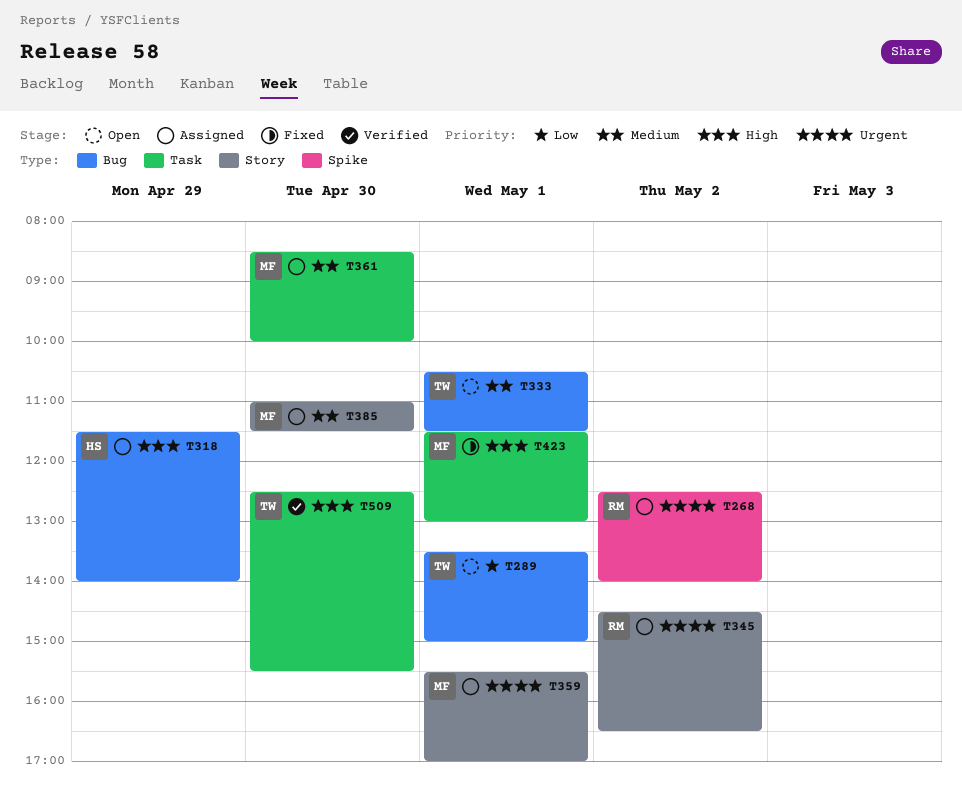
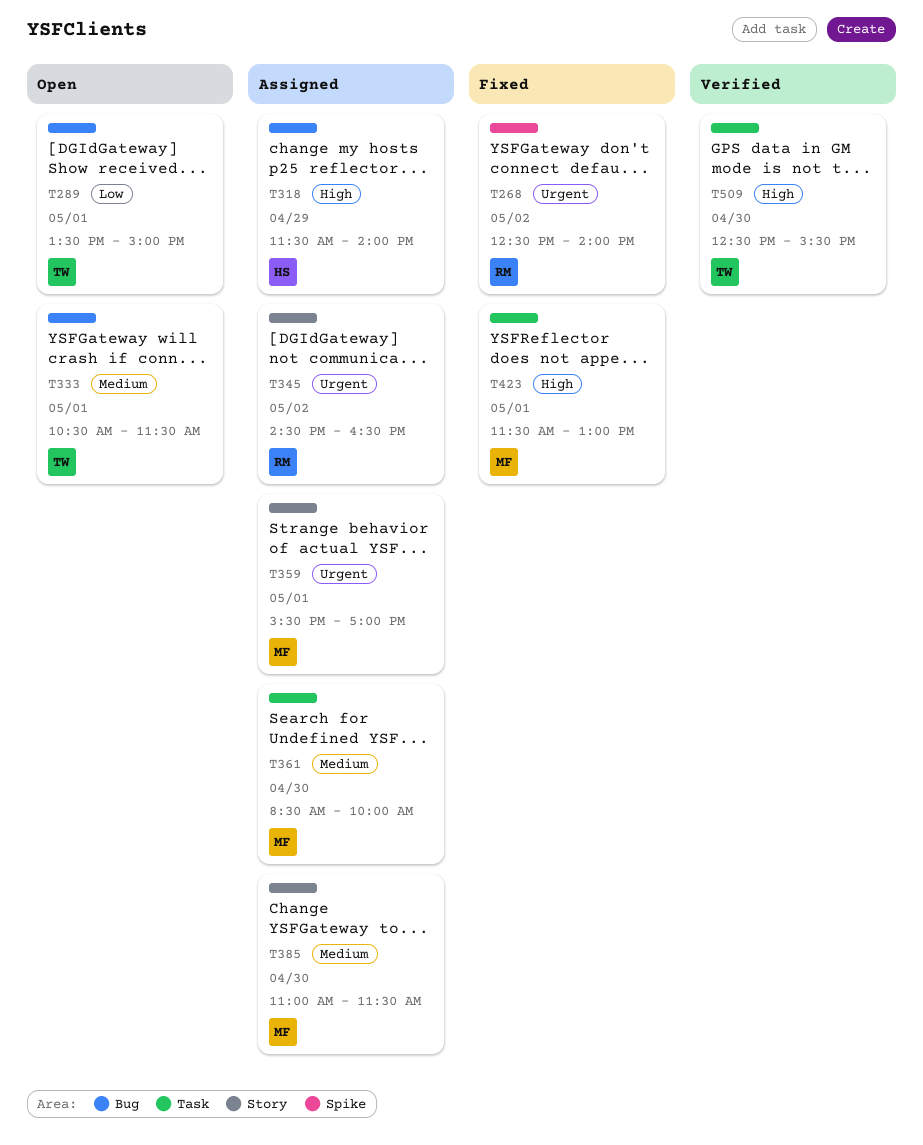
T268, status: Assigned -> Fixed

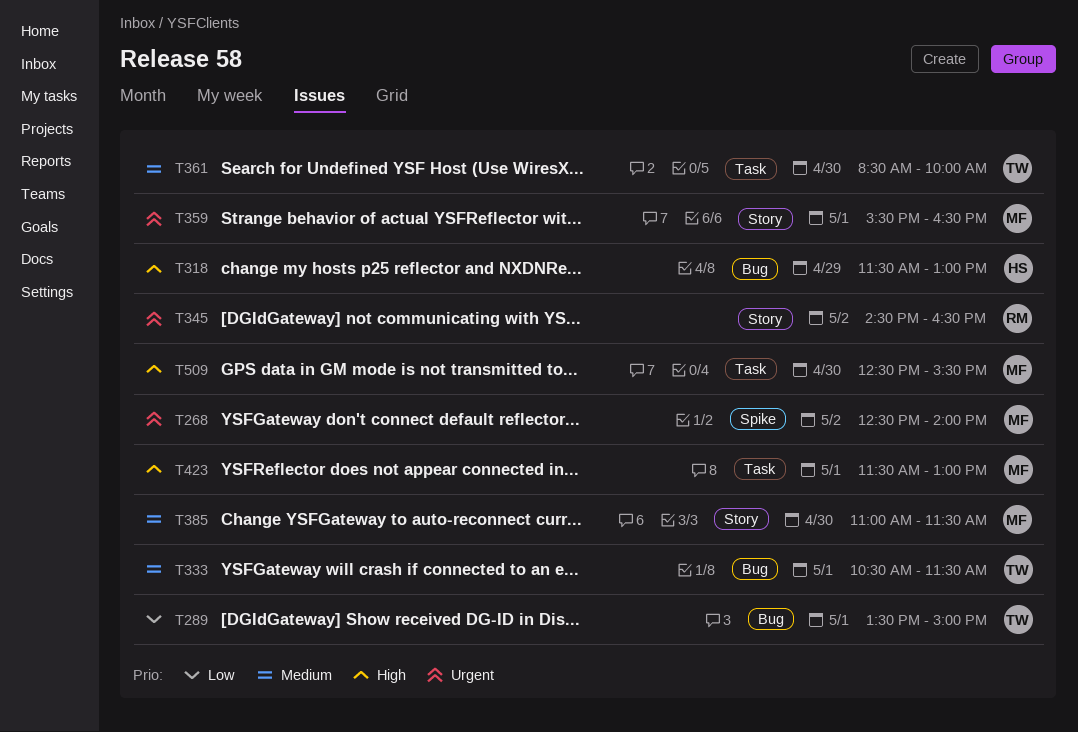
T268, owner: RM -> MF
T318, ends: 14:00 -> 13:00
T359, ends: 17:00 -> 16:30
T361, owner: MF -> TW
T509, owner: TW -> MF

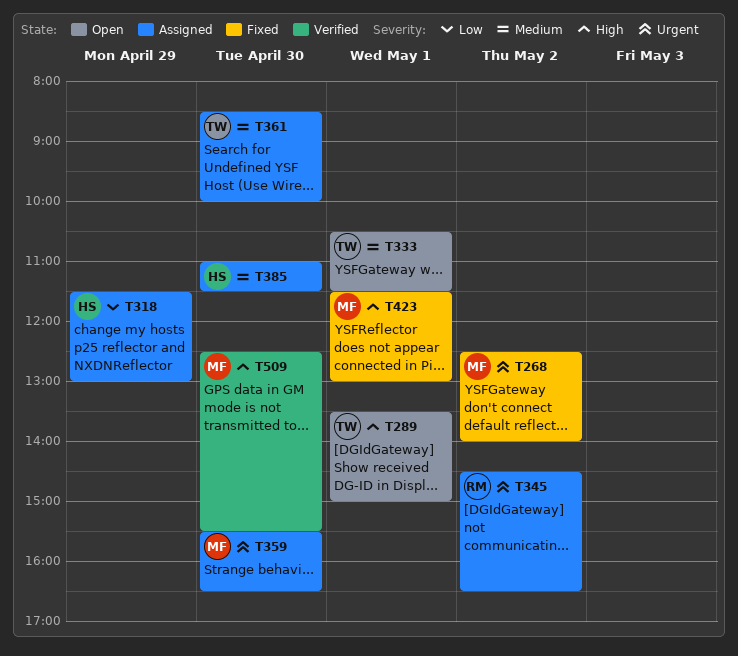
T289, priority: Low -> High
T318, priority: High -> Low
T359, day: May 1 -> Apr 30
T385, owner: MF -> HS

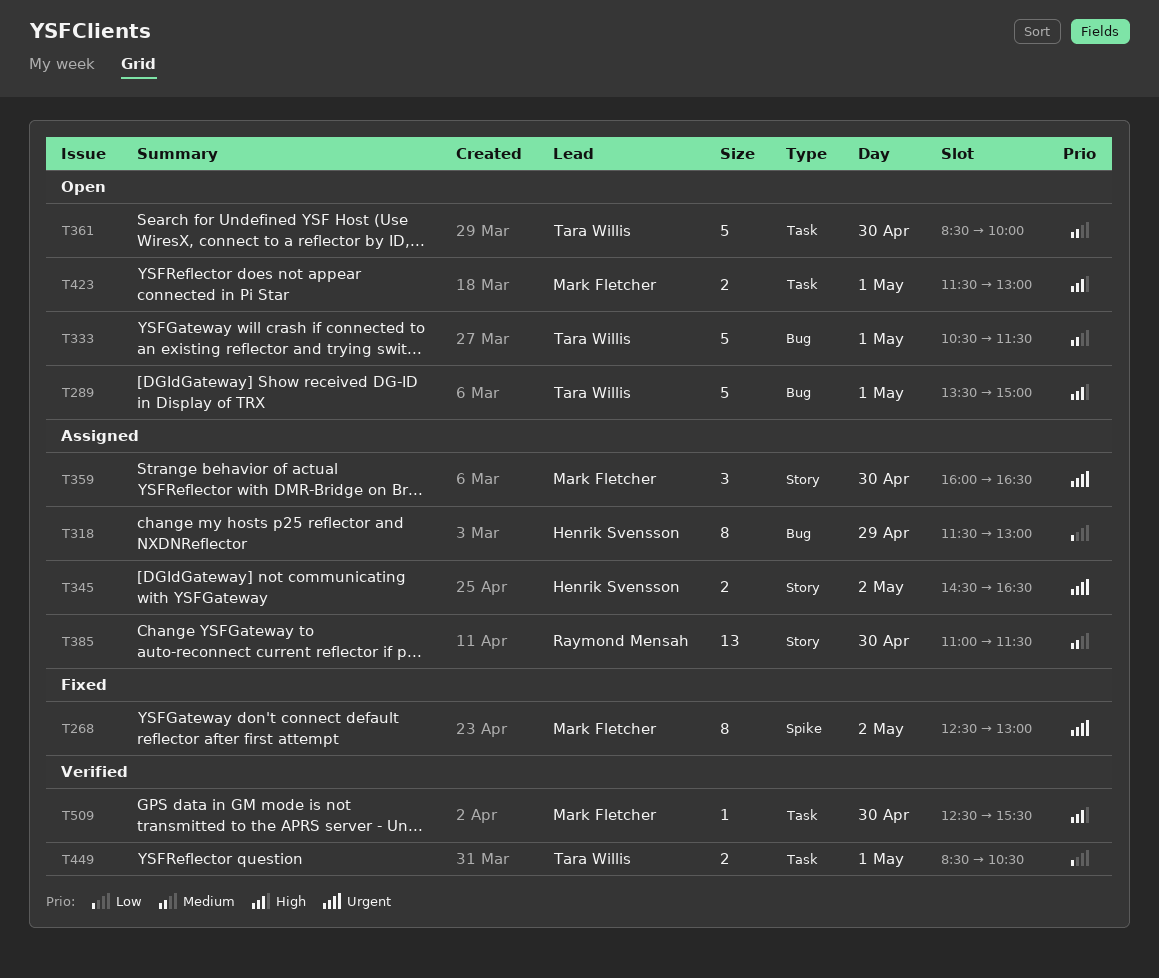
T268, ends: 14:00 -> 13:00
T345, owner: Raymond Mensah -> Henrik Svensson
T359, begins: 15:30 -> 16:00
T361, status: Assigned -> Open
T385, owner: Henrik Svensson -> Raymond Mensah
T423, status: Fixed -> Open
T449: none -> present

